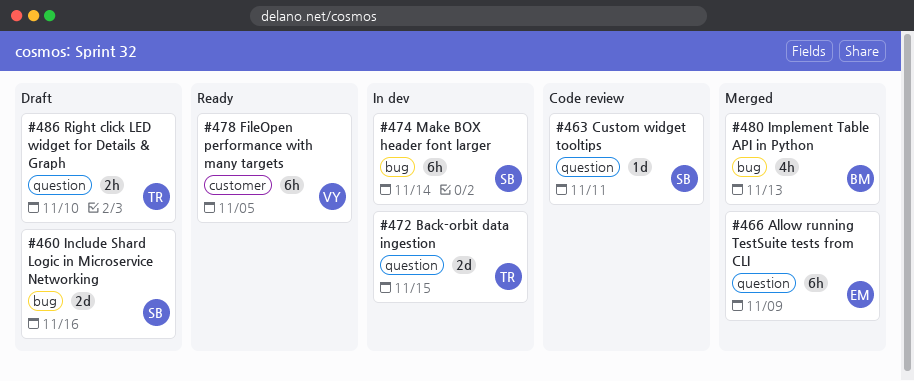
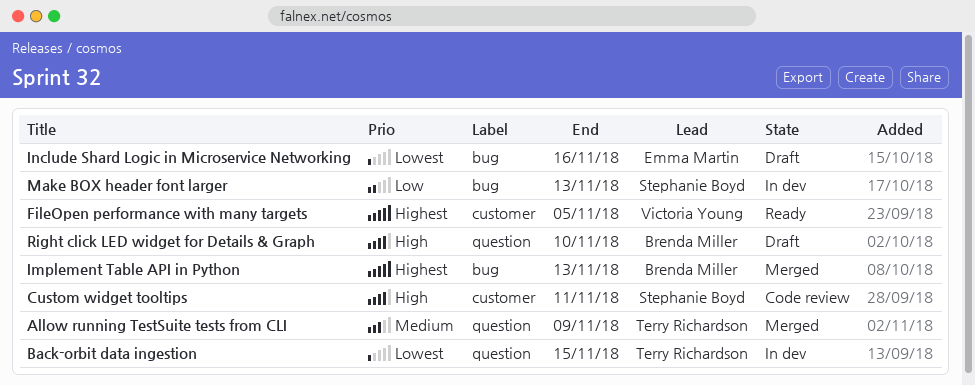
Allow running TestSuite tests from CLI, owner: Emma Martin -> Terry Richardson
Custom widget tooltips, label: question -> customer
Include Shard Logic in Microservice Networking, owner: Stephanie Boyd -> Emma Martin
Make BOX header font larger, due: Nov 14 -> Nov 13
Right click LED widget for Details & Graph, owner: Terry Richardson -> Brenda Miller

